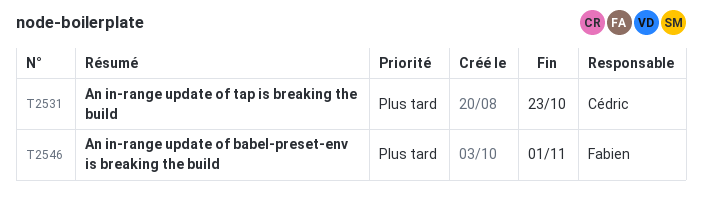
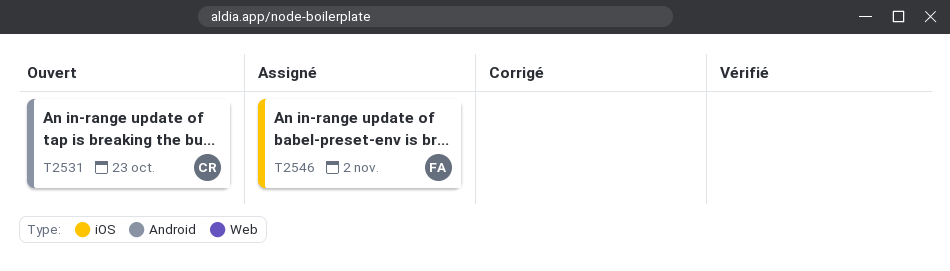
T2546, due: Nov 1 -> Nov 2

